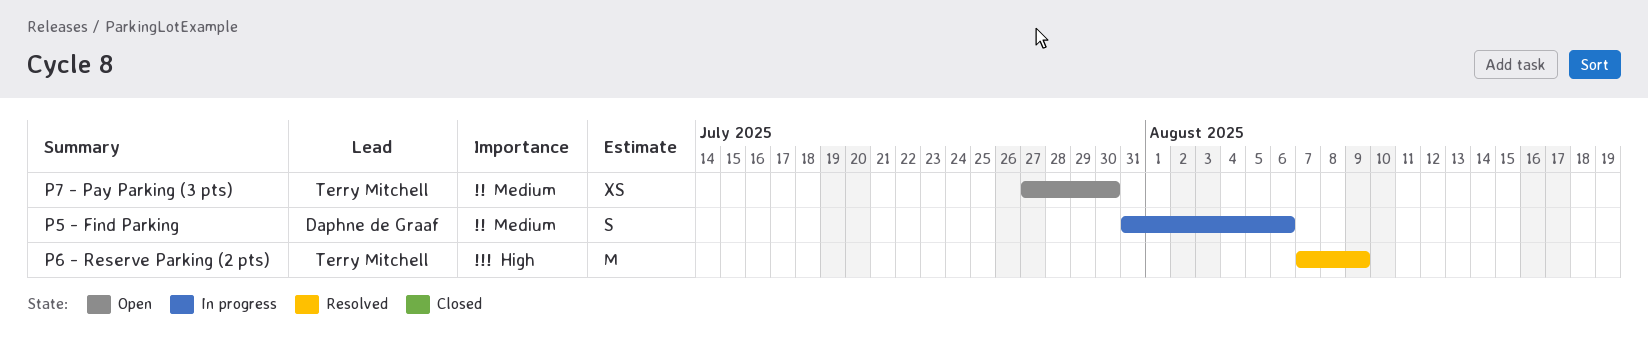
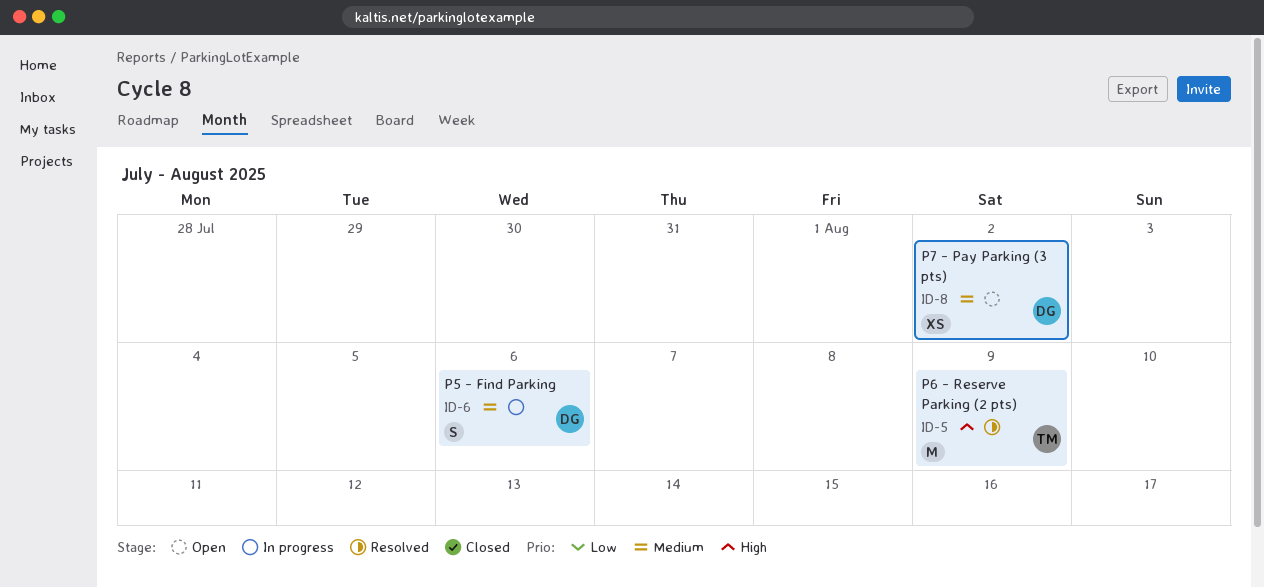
P7 - Pay Parking (3 pts), owner: Terry Mitchell -> Daphne de Graaf
P7 - Pay Parking (3 pts), due: Jul 30 -> Aug 2

